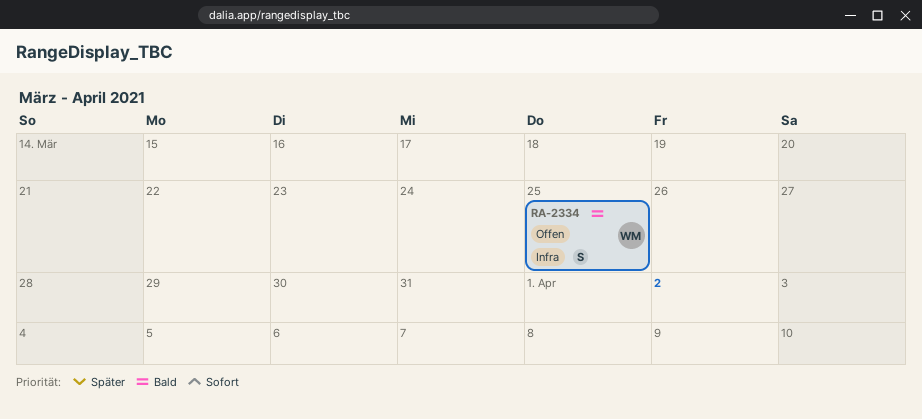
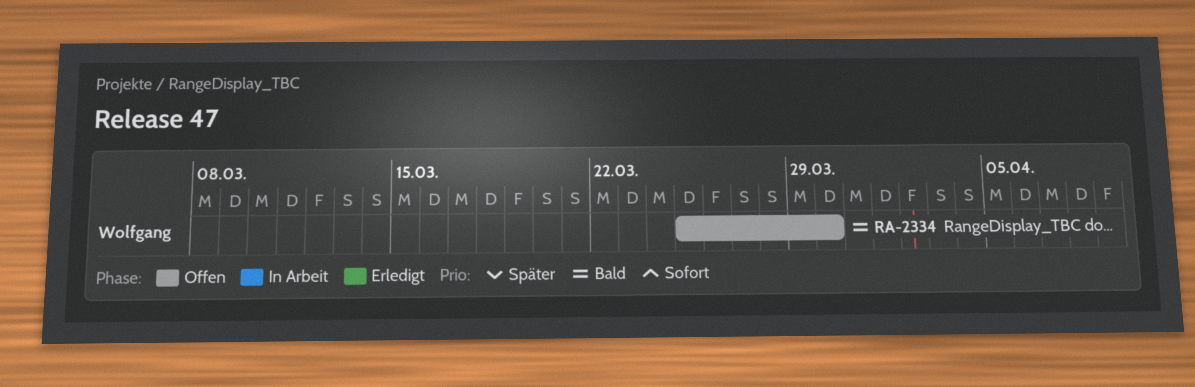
RA-2334, due: Mar 25 -> Mar 30

